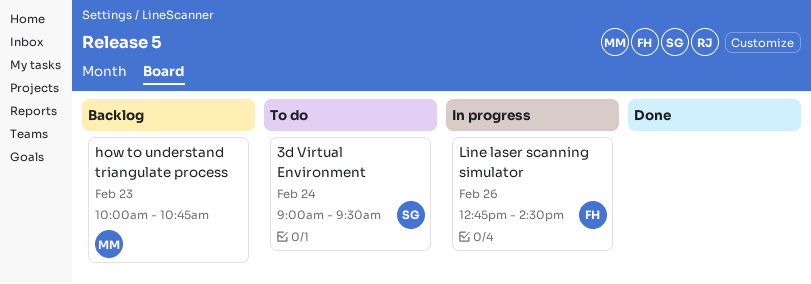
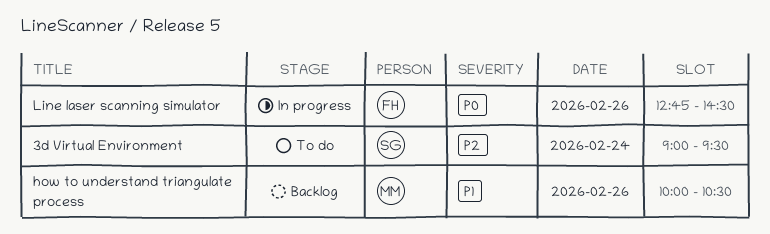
how to understand triangulate process, day: Feb 23 -> Feb 26
how to understand triangulate process, ends: 10:45 -> 10:30

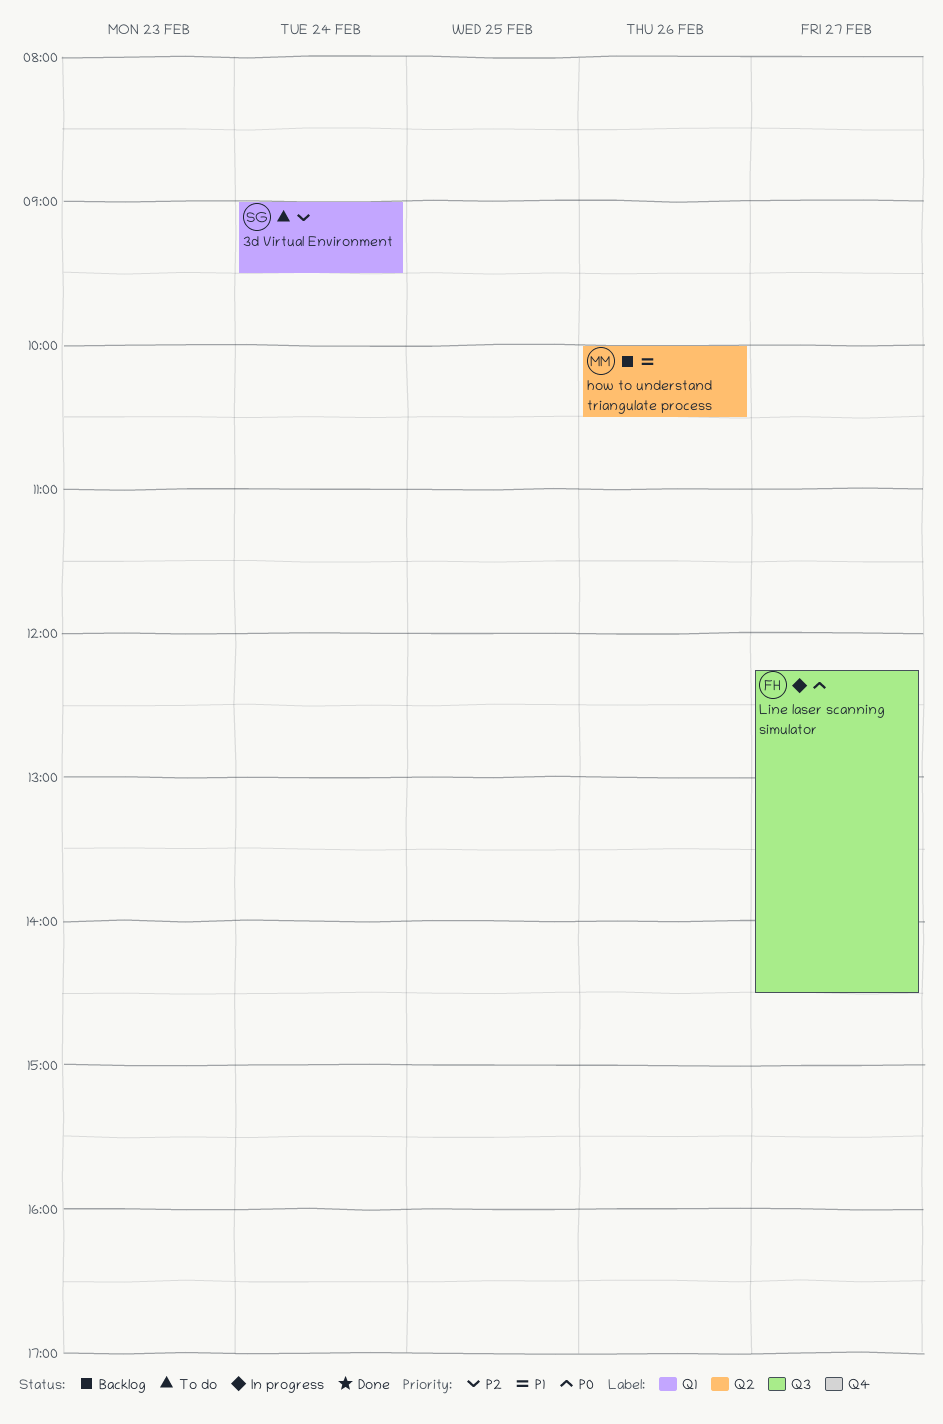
Line laser scanning simulator, day: Feb 26 -> Feb 27
Line laser scanning simulator, begins: 12:45 -> 12:15

